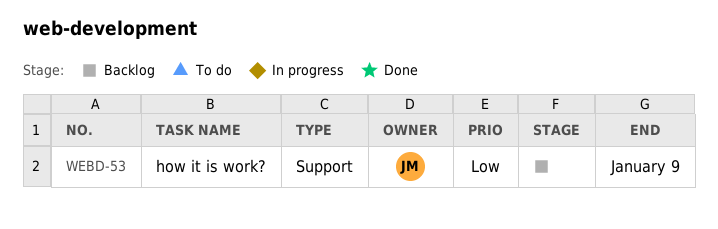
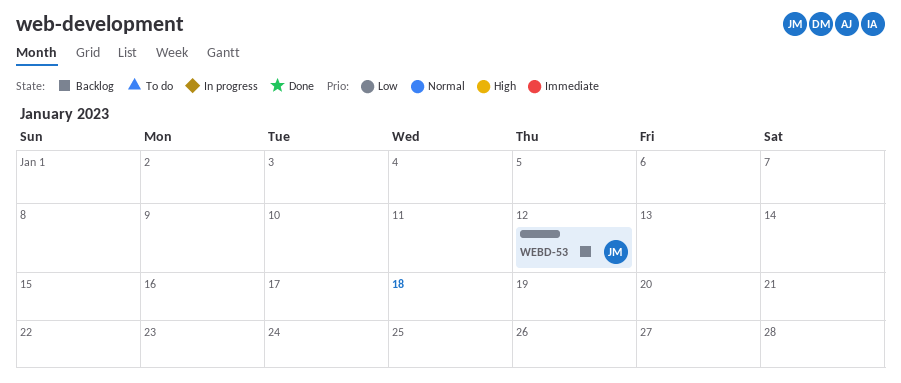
WEBD-53, due: Jan 9 -> Jan 12

